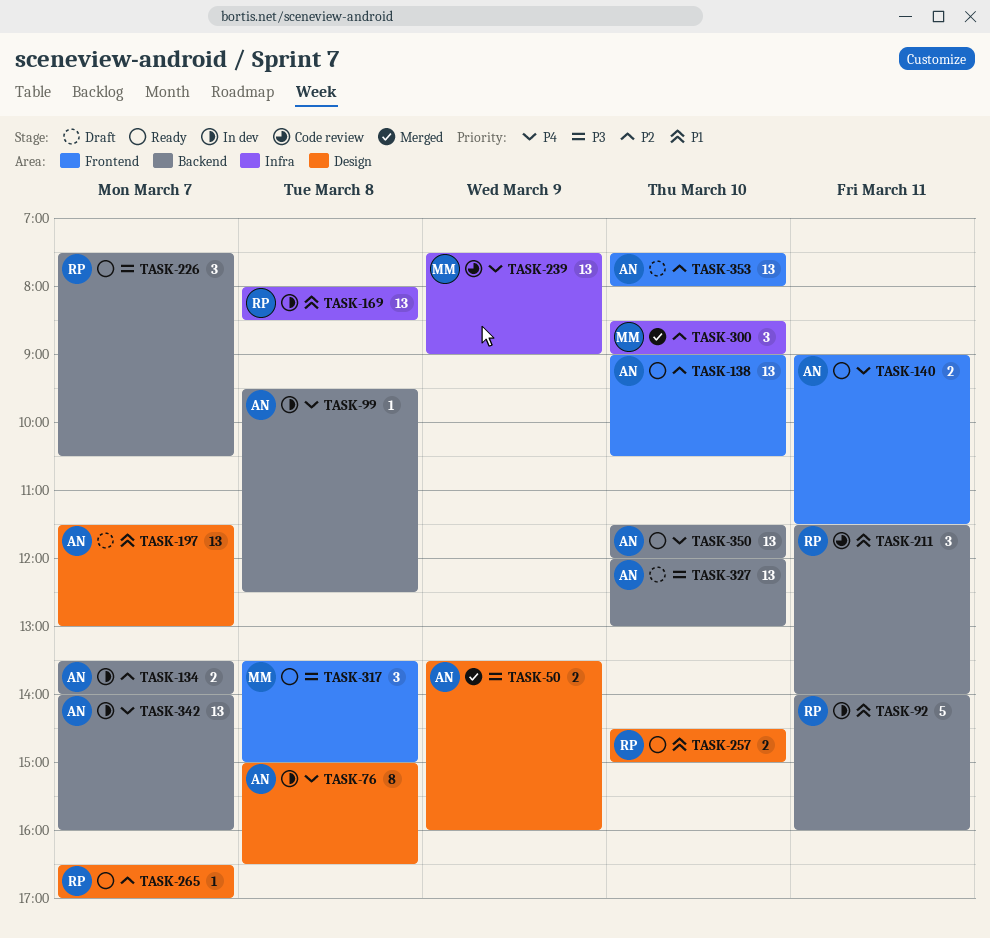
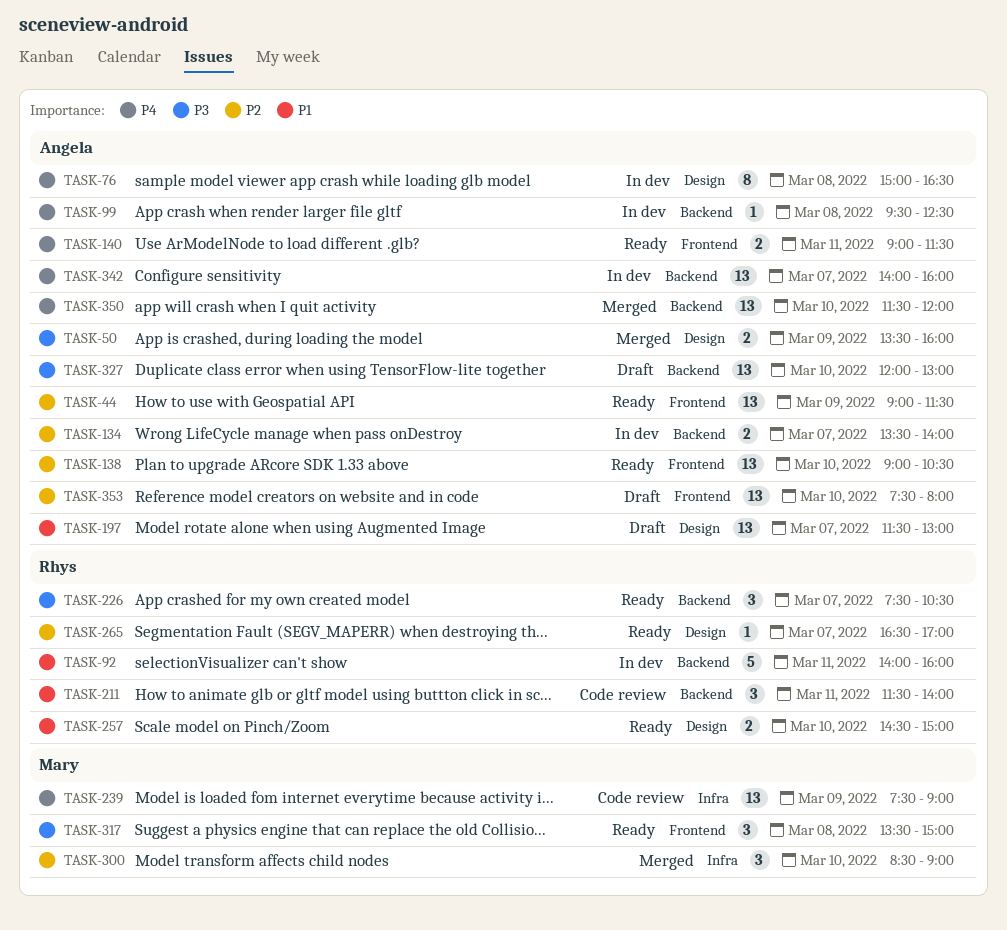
TASK-44: none -> present
TASK-169: present -> none
TASK-350, status: Ready -> Merged

